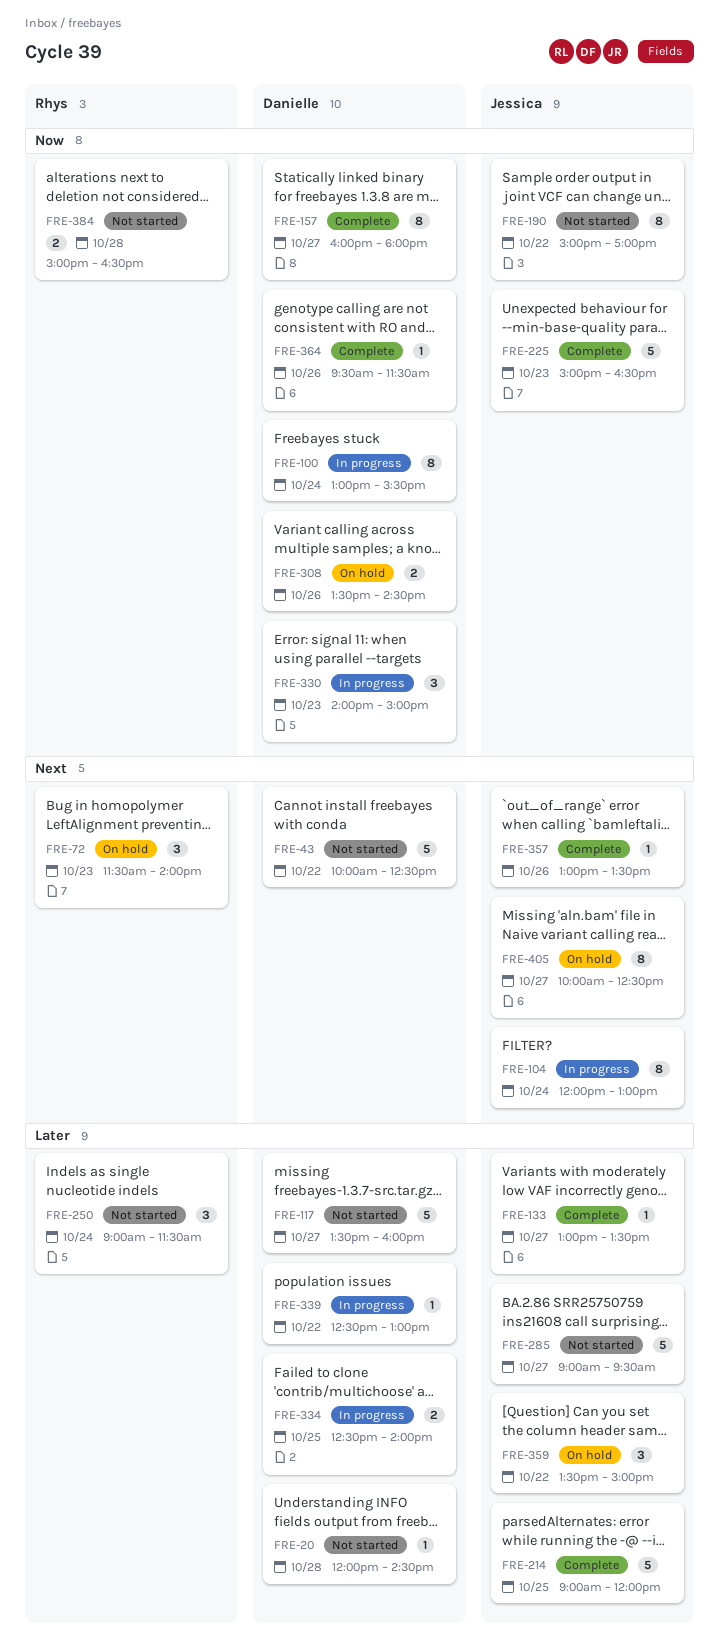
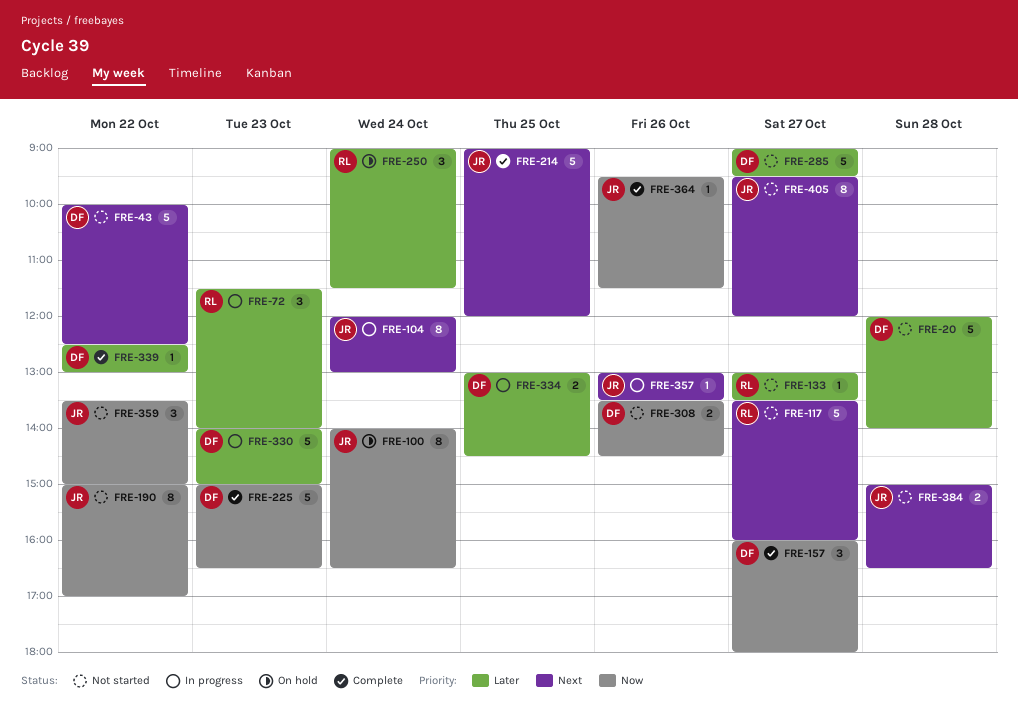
FRE-20, estimate: 1 -> 5
FRE-20, ends: 14:30 -> 14:00
FRE-72, status: On hold -> In progress
FRE-72, priority: Next -> Later
FRE-100, status: In progress -> On hold
FRE-100, owner: Danielle -> Jessica
FRE-100, begins: 13:00 -> 14:00
FRE-100, ends: 15:30 -> 16:30
FRE-117, owner: Danielle -> Rhys
FRE-117, priority: Later -> Next
FRE-133, status: Complete -> Not started
FRE-133, owner: Jessica -> Rhys
FRE-157, estimate: 8 -> 3
FRE-214, priority: Later -> Next
FRE-225, owner: Jessica -> Danielle
FRE-250, status: Not started -> On hold
FRE-285, owner: Jessica -> Danielle
FRE-308, status: On hold -> Not started
FRE-330, priority: Now -> Later
FRE-330, estimate: 3 -> 5
FRE-334, begins: 12:30 -> 13:00
FRE-334, ends: 14:00 -> 14:30
FRE-339, status: In progress -> Complete
FRE-357, status: Complete -> In progress
FRE-359, status: On hold -> Not started
FRE-359, priority: Later -> Now
FRE-364, owner: Danielle -> Jessica
FRE-384, owner: Rhys -> Jessica
FRE-384, priority: Now -> Next
FRE-405, status: On hold -> Not started
FRE-405, begins: 10:00 -> 09:30
FRE-405, ends: 12:30 -> 12:00

